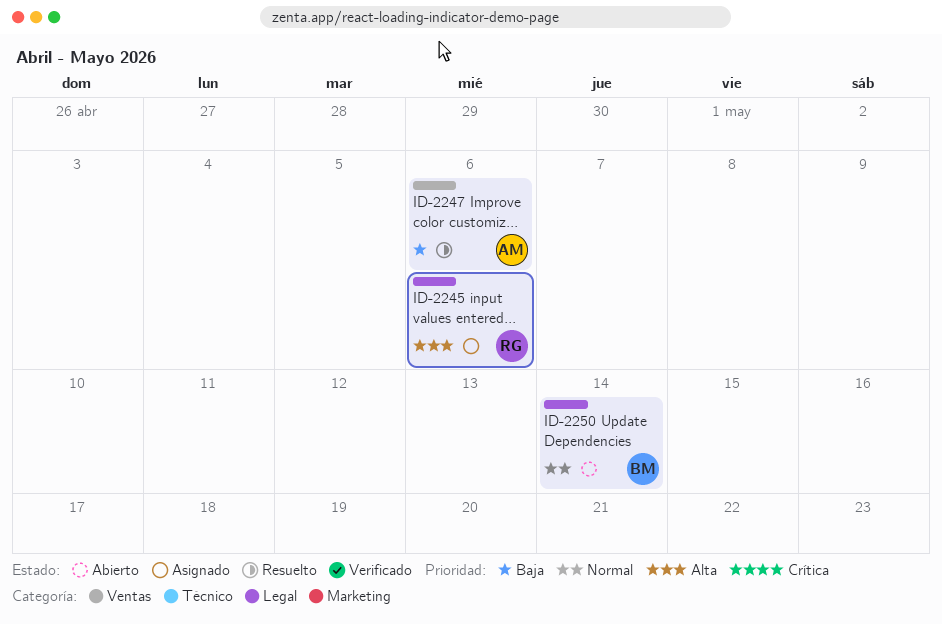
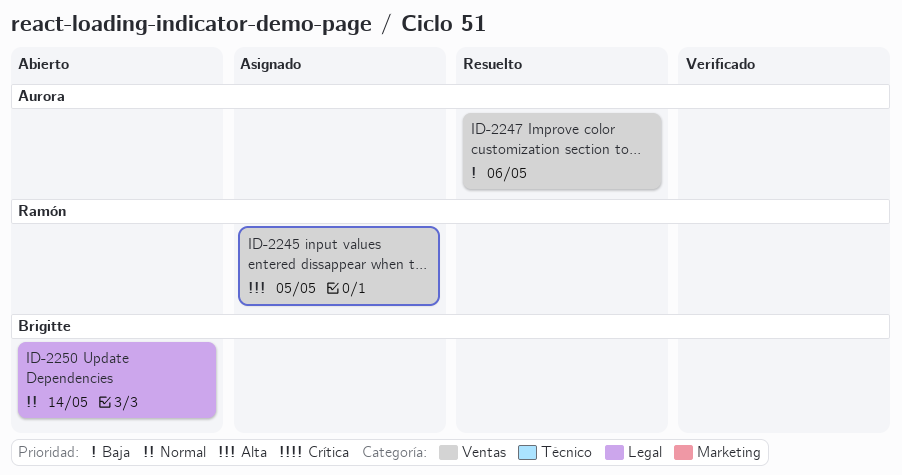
ID-2245, label: Legal -> Ventas
ID-2245, due: May 6 -> May 5

